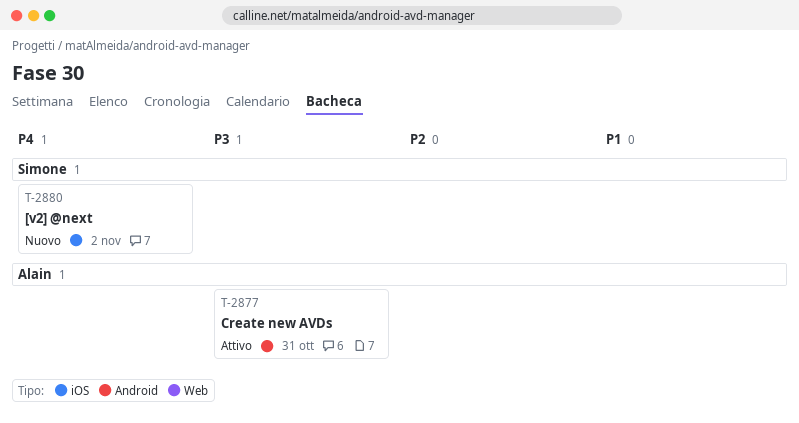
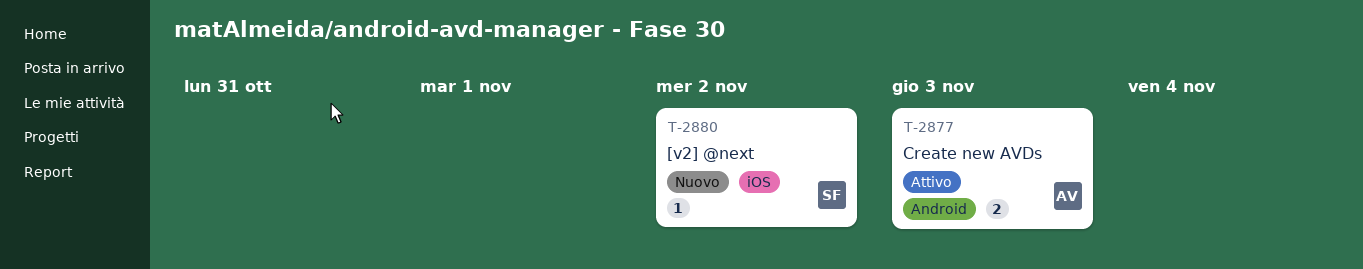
T-2877, due: Oct 31 -> Nov 3

